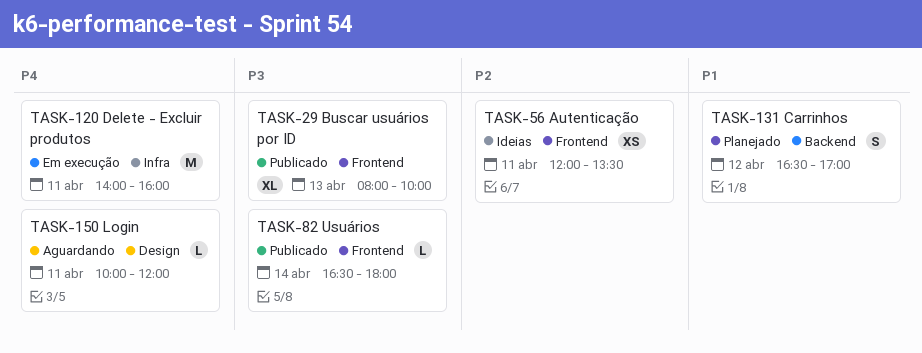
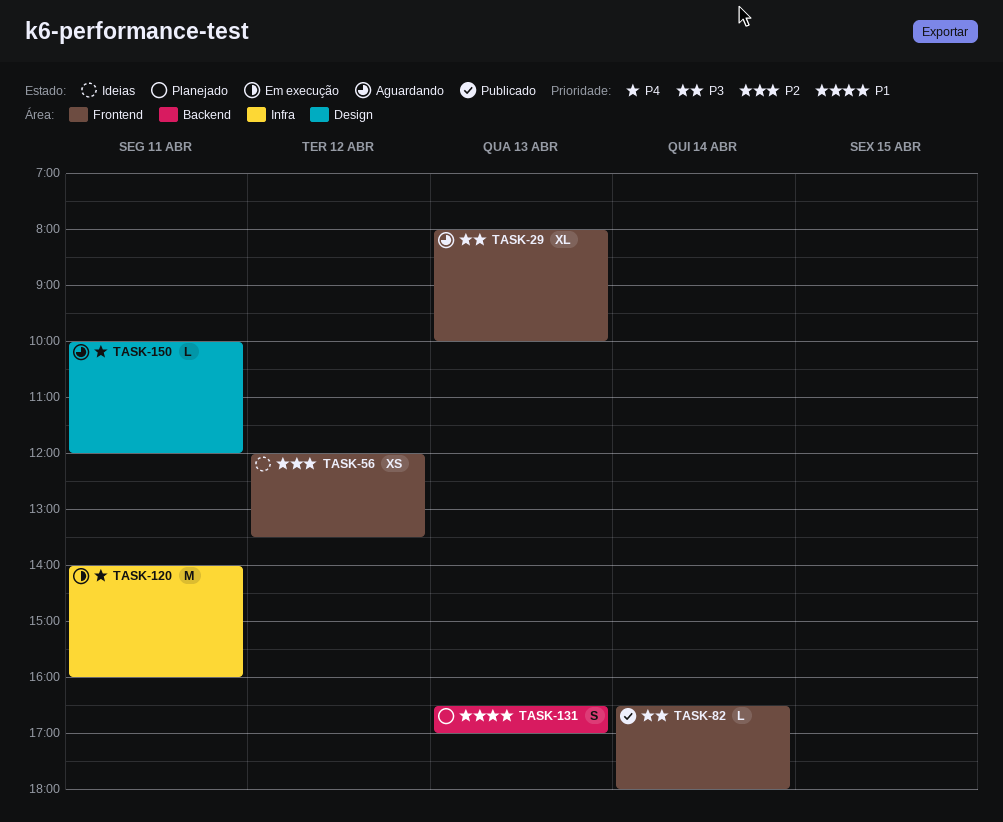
TASK-29, status: Publicado -> Aguardando
TASK-56, day: Apr 11 -> Apr 12
TASK-131, day: Apr 12 -> Apr 13

